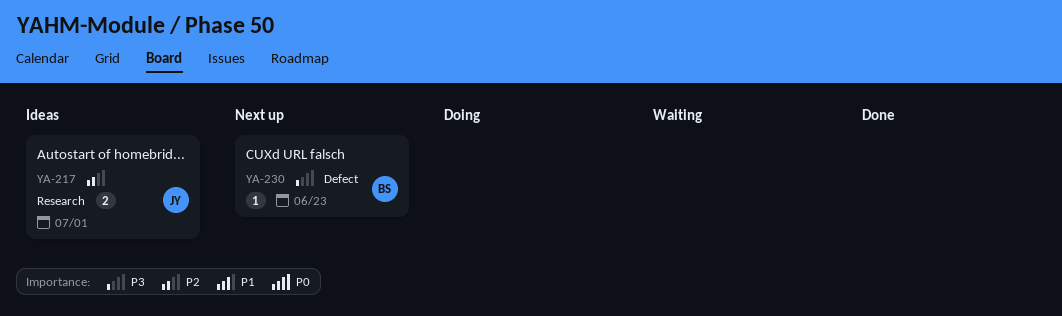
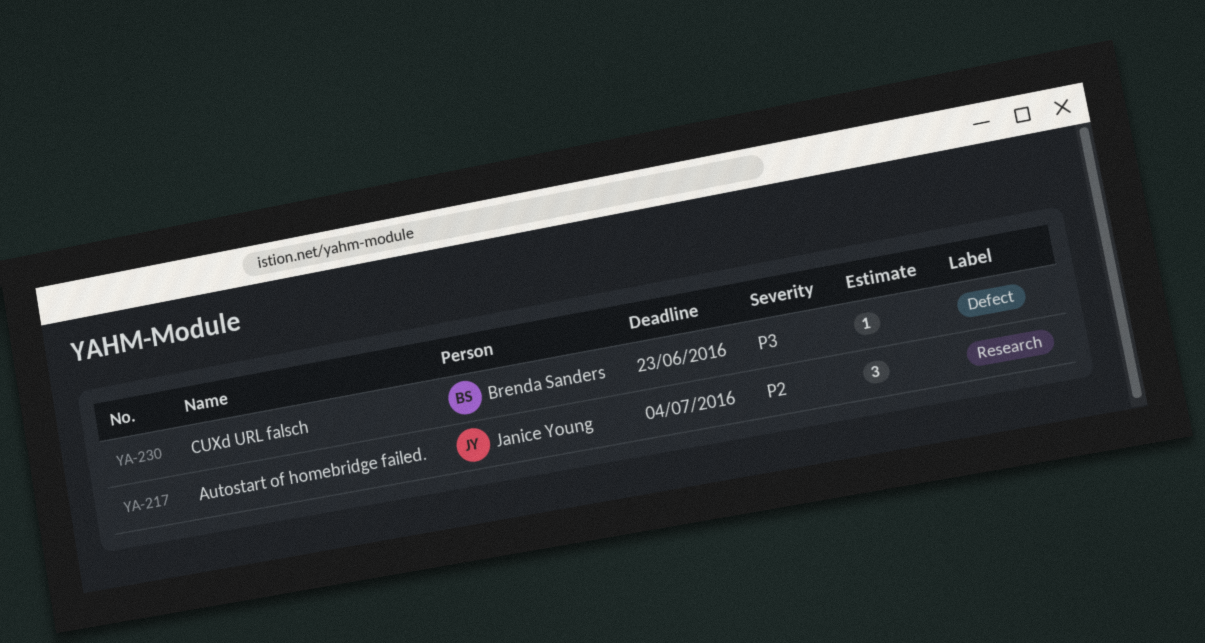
YA-217, estimate: 2 -> 3
YA-217, due: Jul 1 -> Jul 4

